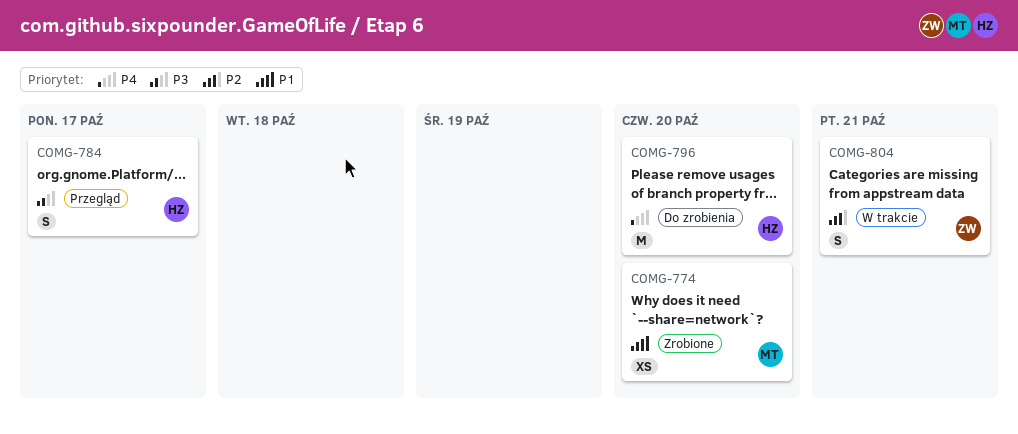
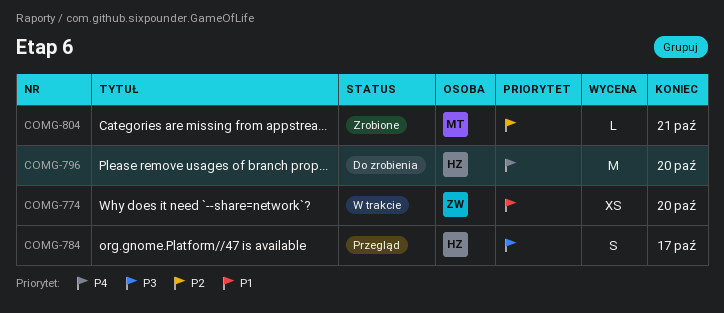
COMG-774, status: Zrobione -> W trakcie
COMG-774, owner: MT -> ZW
COMG-804, status: W trakcie -> Zrobione
COMG-804, owner: ZW -> MT
COMG-804, estimate: S -> L

